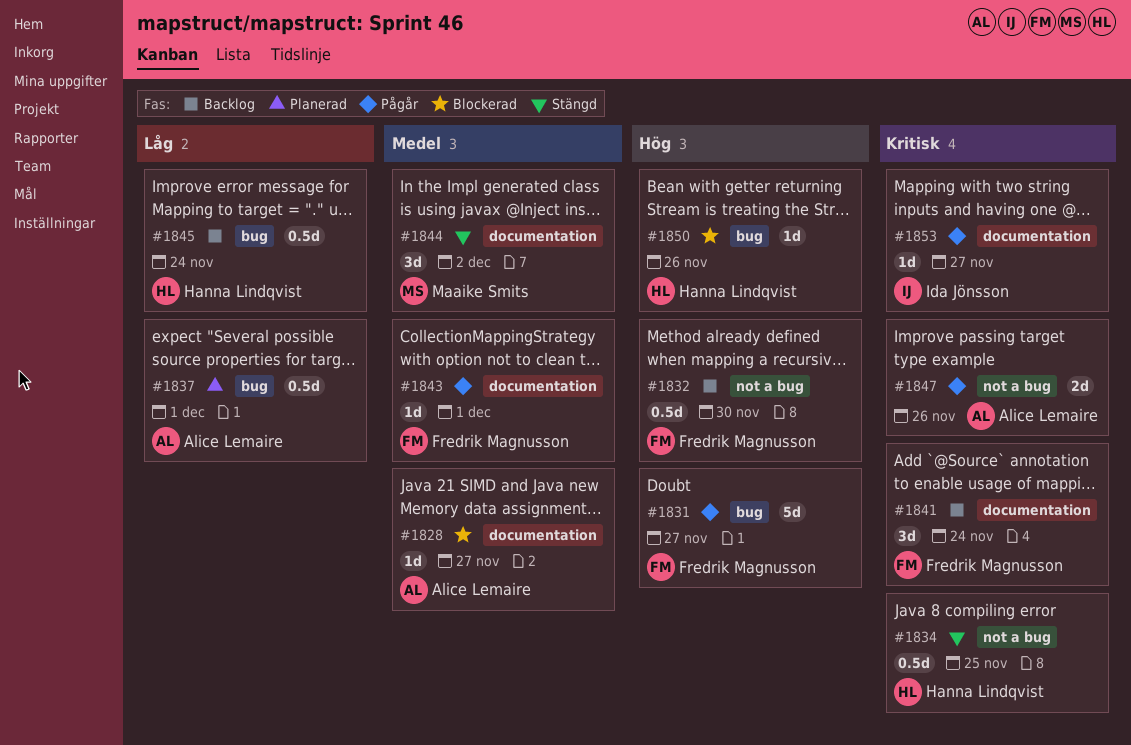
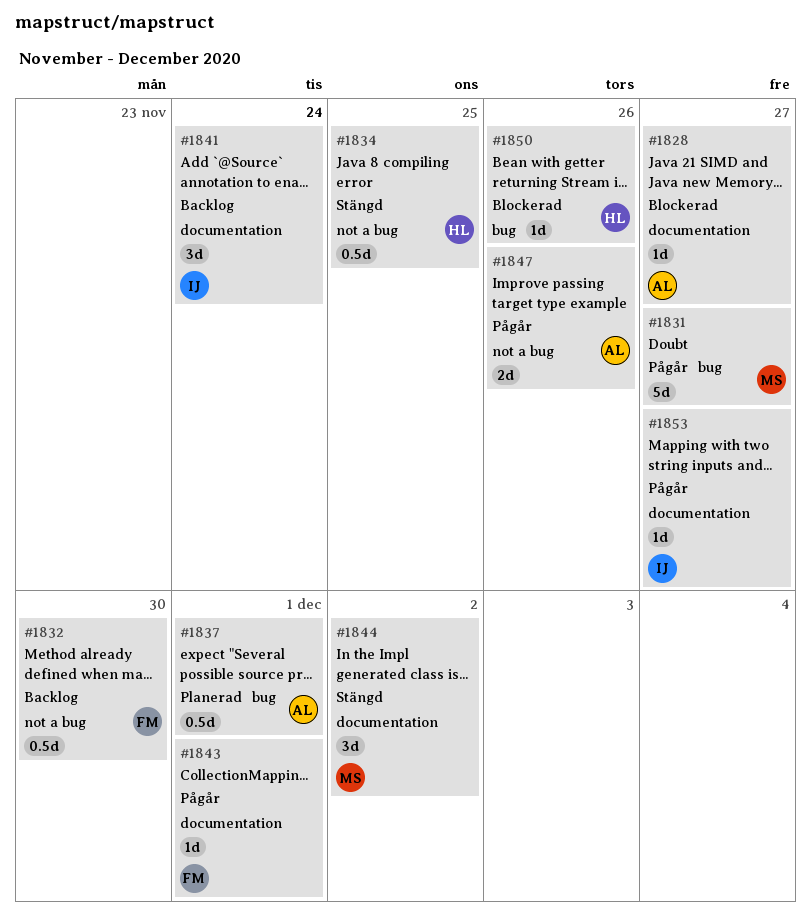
#1831, owner: Fredrik Magnusson -> Maaike Smits
#1841, owner: Fredrik Magnusson -> Ida Jönsson
#1845: present -> none

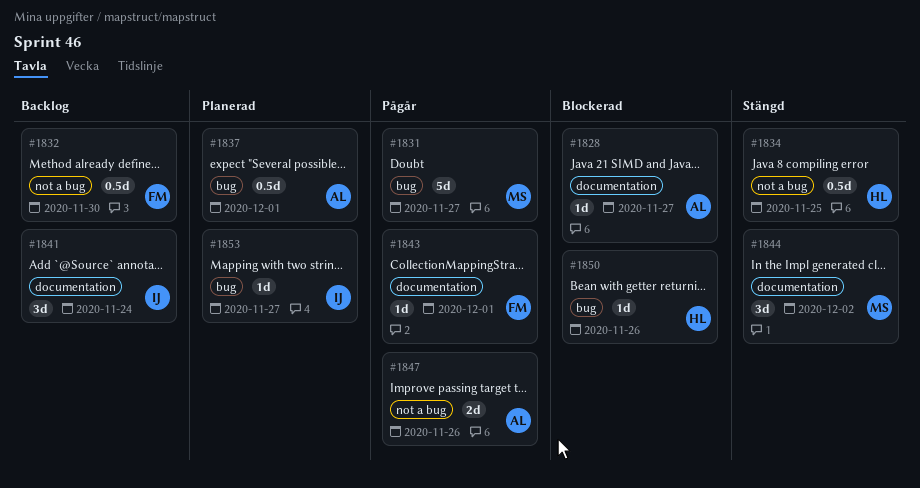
#1853, status: Pågår -> Planerad
#1853, label: documentation -> bug

